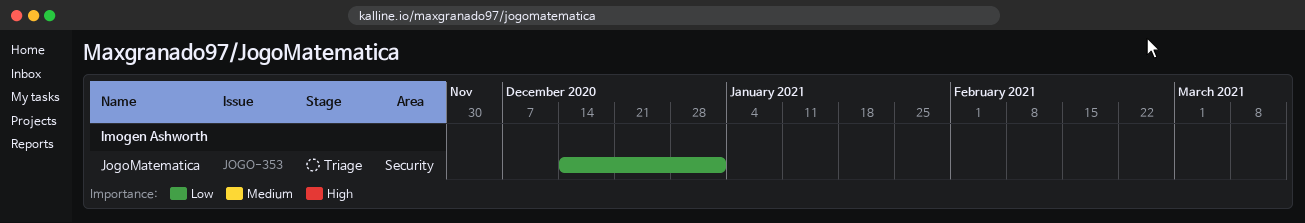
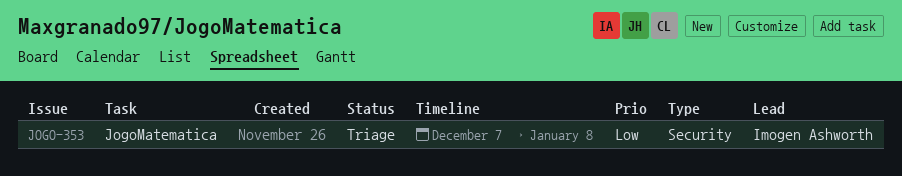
JOGO-353, start: Dec 14 -> Dec 7
JOGO-353, due: Jan 1 -> Jan 8

